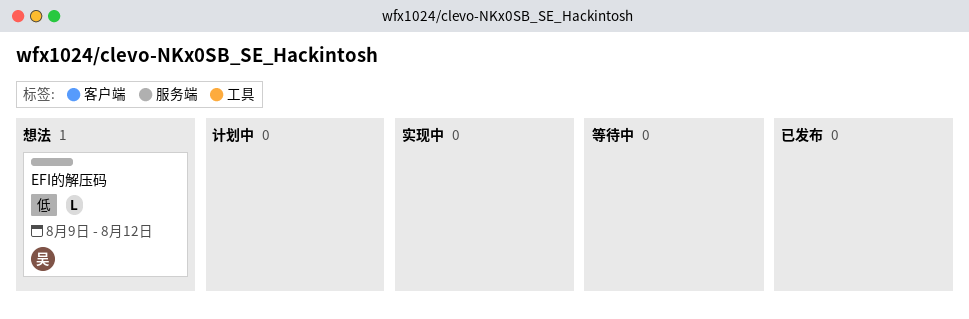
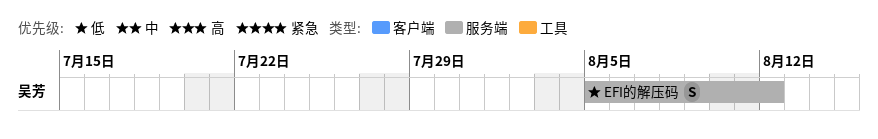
EFI的解压码, estimate: L -> S
EFI的解压码, start: Aug 9 -> Aug 5

